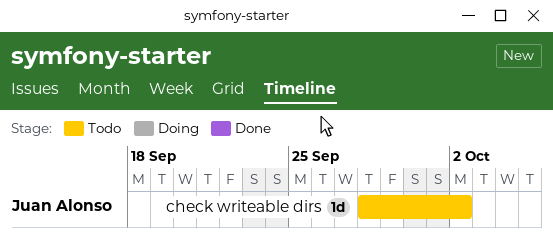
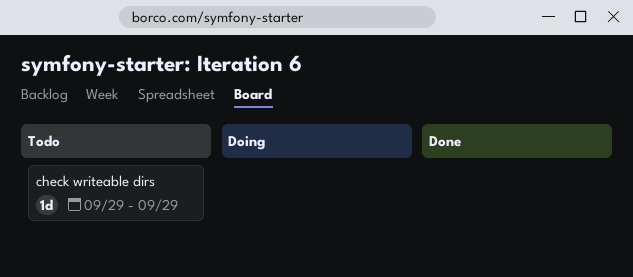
check writeable dirs, start: Sep 28 -> Sep 29
check writeable dirs, due: Oct 2 -> Sep 29

